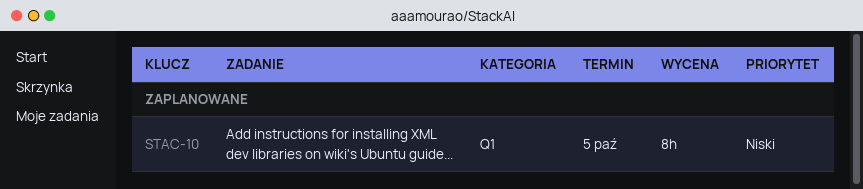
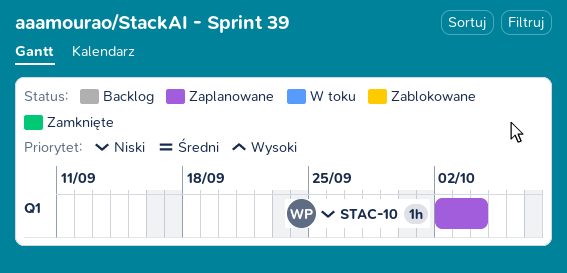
STAC-10, estimate: 8h -> 1h
STAC-10, due: Oct 5 -> Oct 4

